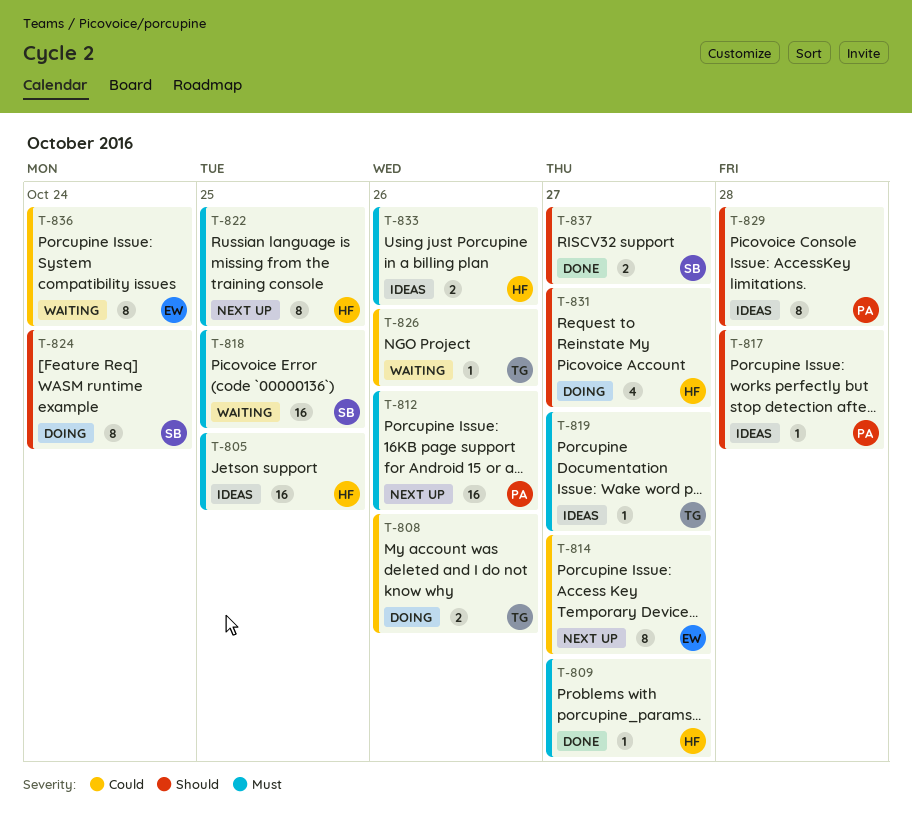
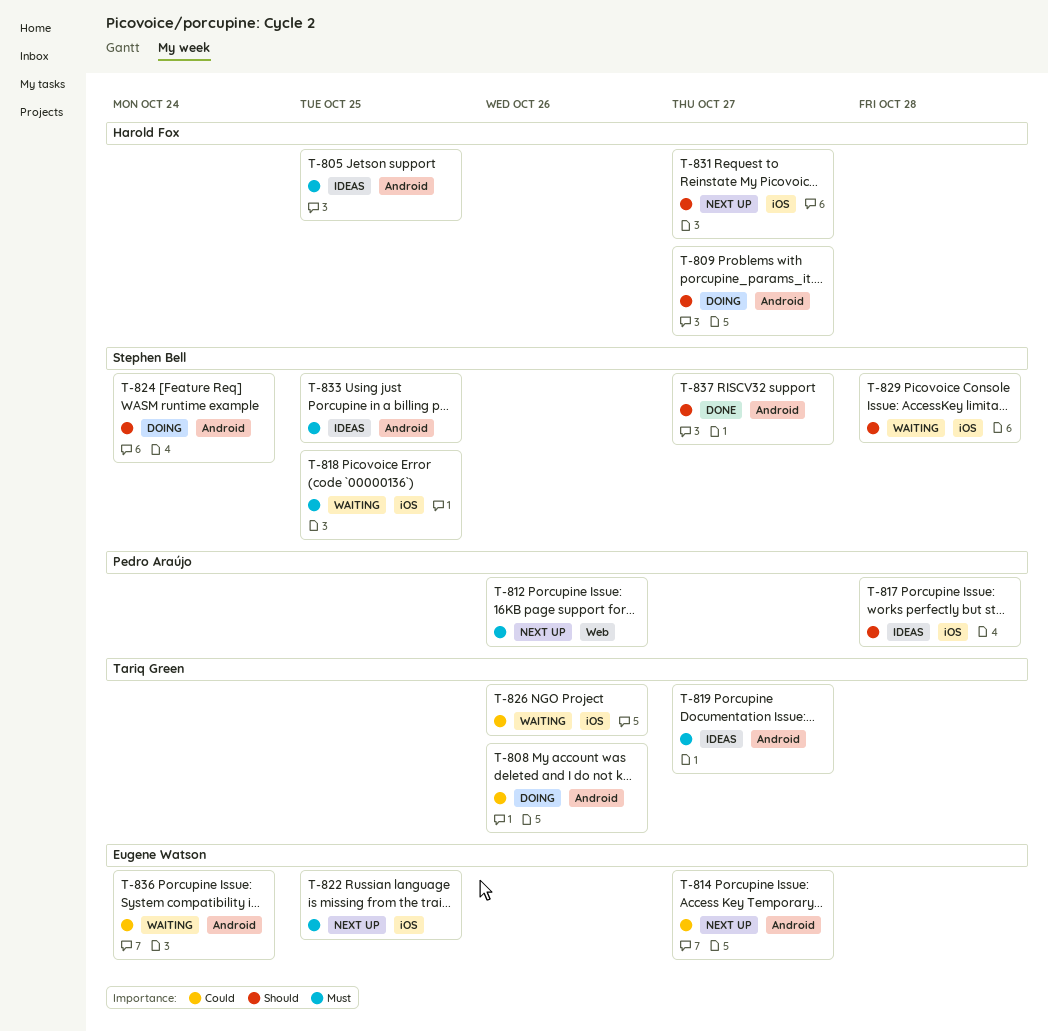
T-809, status: Done -> Doing
T-809, priority: Must -> Should
T-822, owner: Harold Fox -> Eugene Watson
T-829, status: Ideas -> Waiting
T-829, owner: Pedro Araújo -> Stephen Bell
T-831, status: Doing -> Next up
T-833, owner: Harold Fox -> Stephen Bell
T-833, due: Oct 26 -> Oct 25

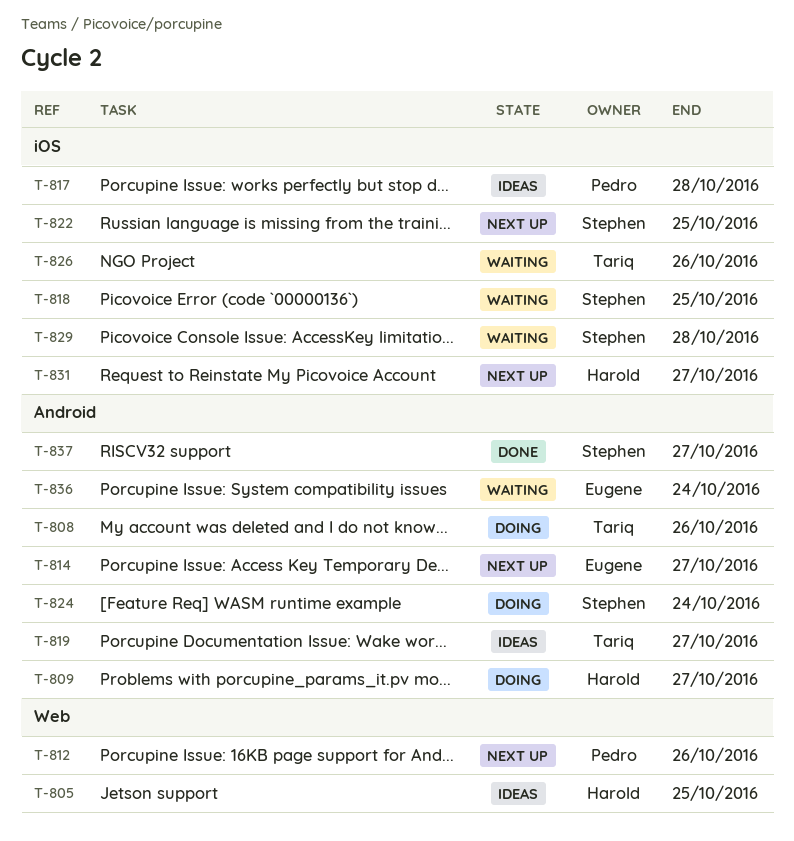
T-805, label: Android -> Web
T-822, owner: Eugene Watson -> Stephen Bell
T-833: present -> none

